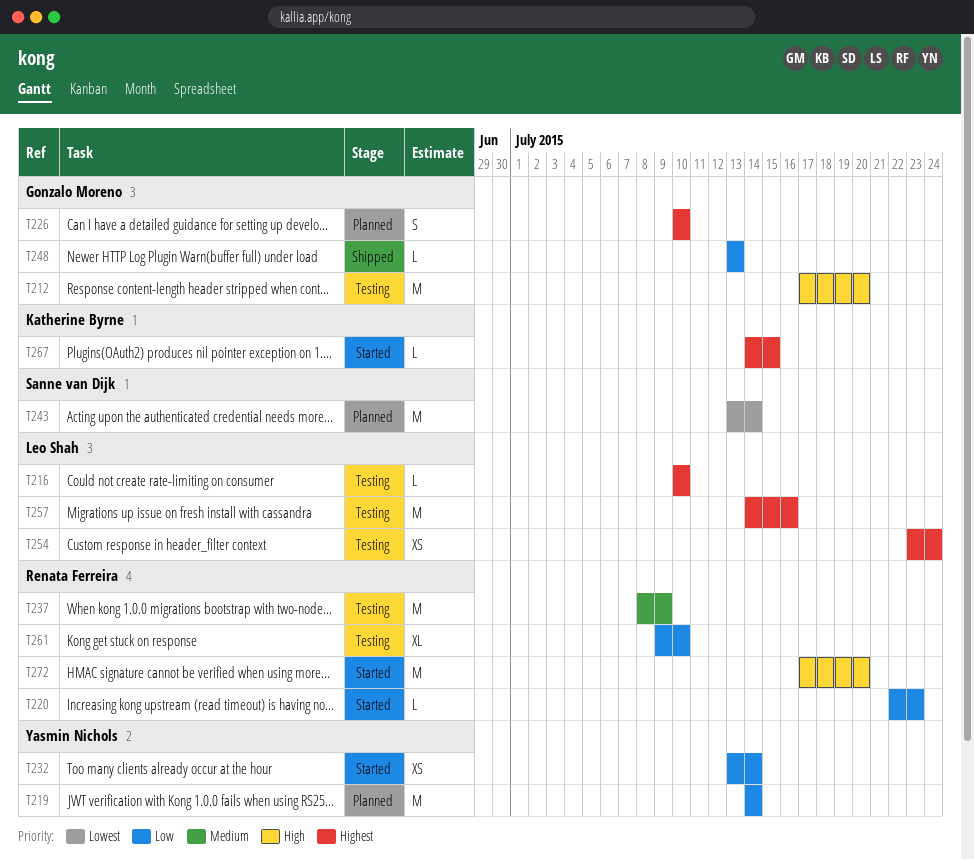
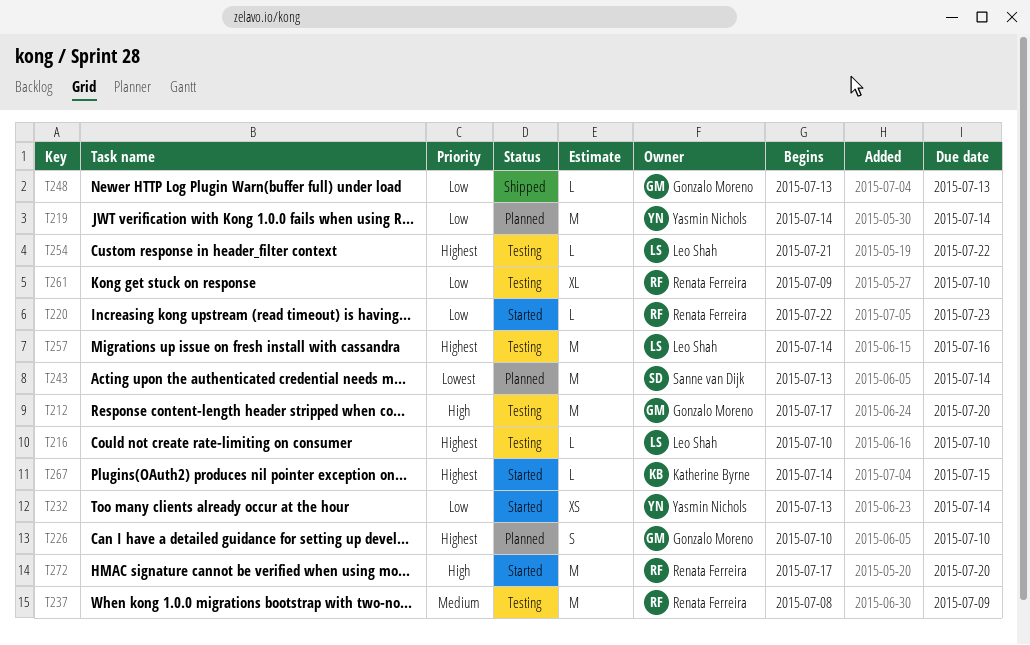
T254, estimate: XS -> L
T254, start: Jul 23 -> Jul 21
T254, due: Jul 24 -> Jul 22

